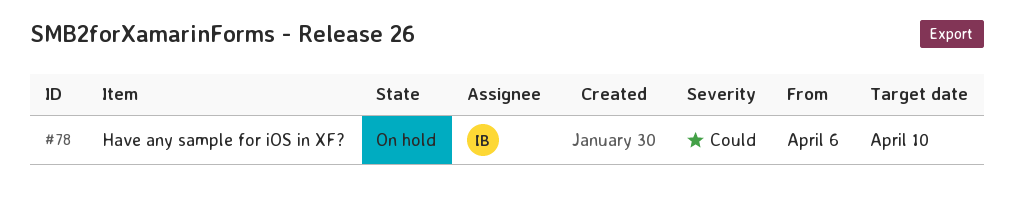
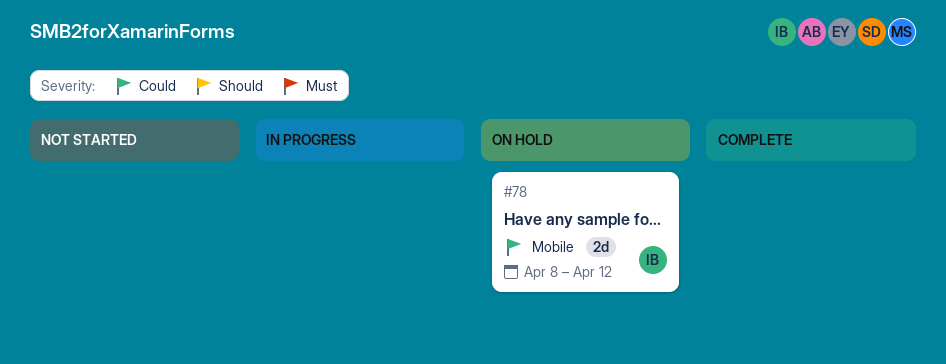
#78, start: Apr 6 -> Apr 8
#78, due: Apr 10 -> Apr 12

